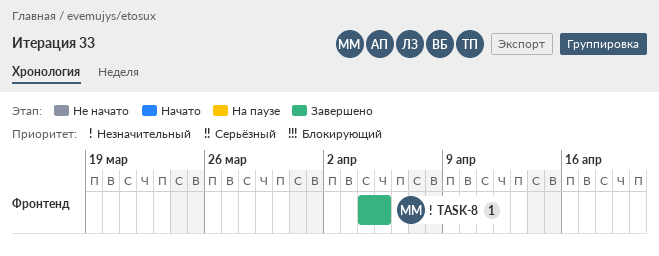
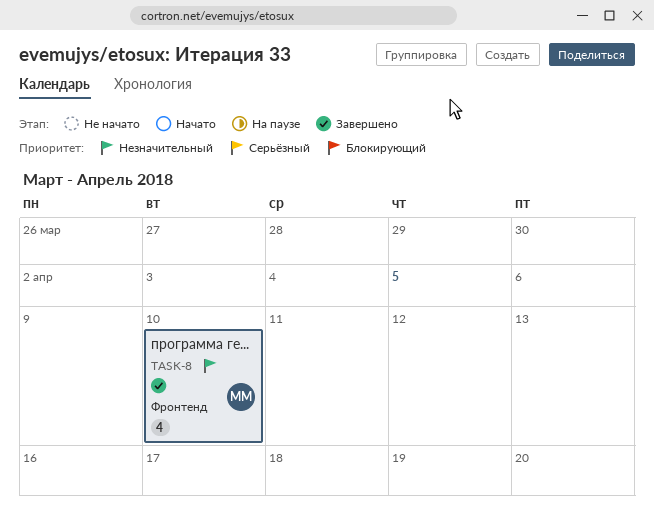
TASK-8, estimate: 1 -> 4
TASK-8, due: Apr 5 -> Apr 10

